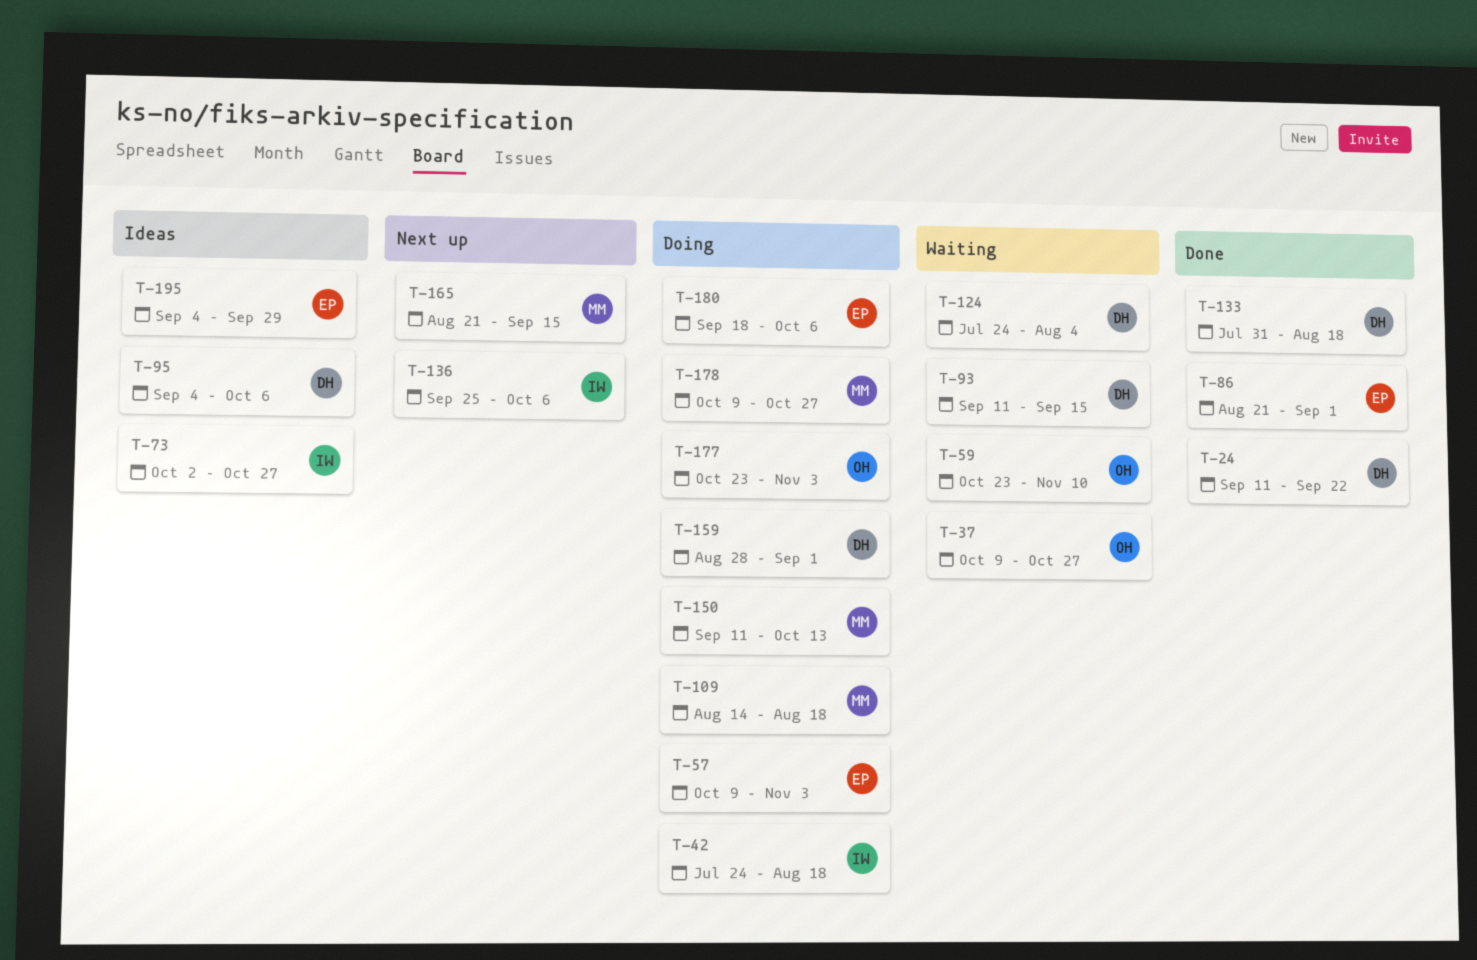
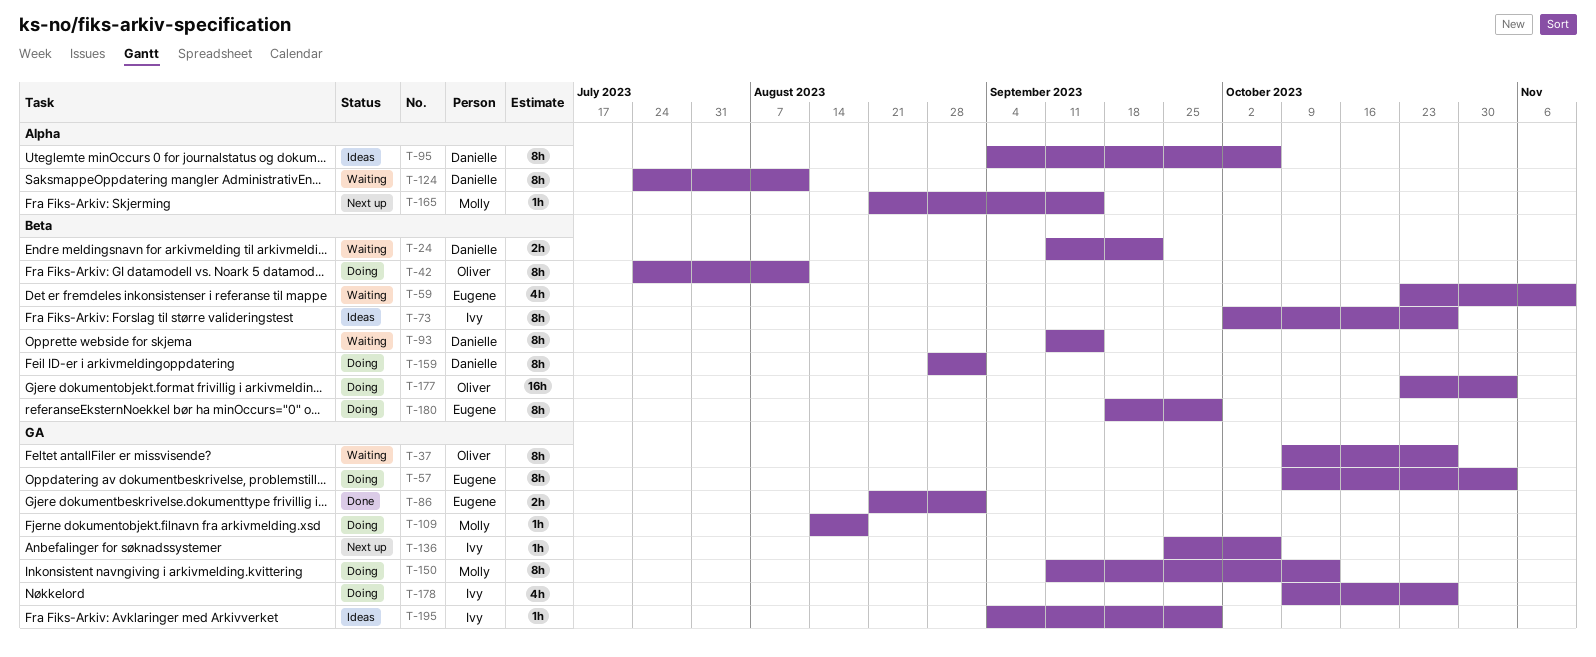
T-24, status: Done -> Waiting
T-42, owner: Ivy -> Oliver
T-42, due: Aug 18 -> Aug 11
T-59, owner: Oliver -> Eugene
T-124, due: Aug 4 -> Aug 11
T-133: present -> none
T-178, owner: Molly -> Ivy
T-180, due: Oct 6 -> Sep 29
T-195, owner: Eugene -> Ivy

